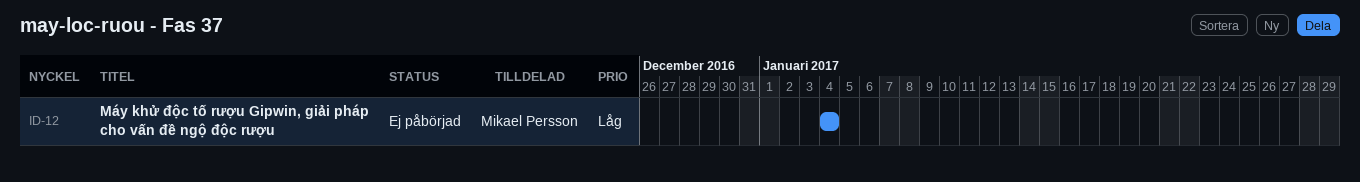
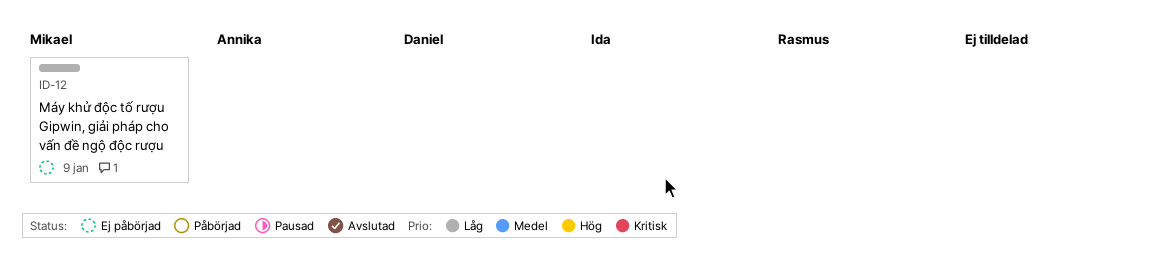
ID-12, due: Jan 4 -> Jan 9

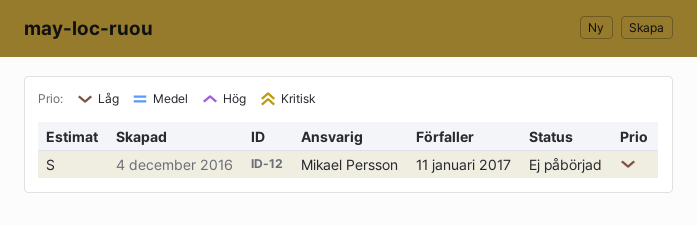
ID-12, due: Jan 9 -> Jan 11

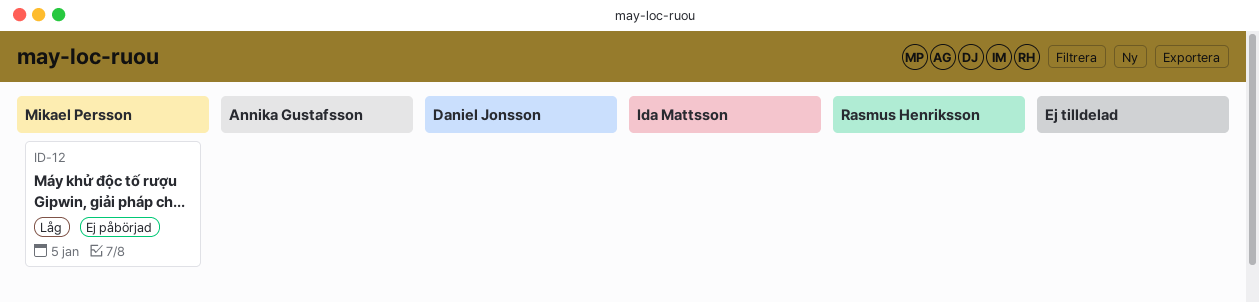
ID-12, due: Jan 11 -> Jan 5

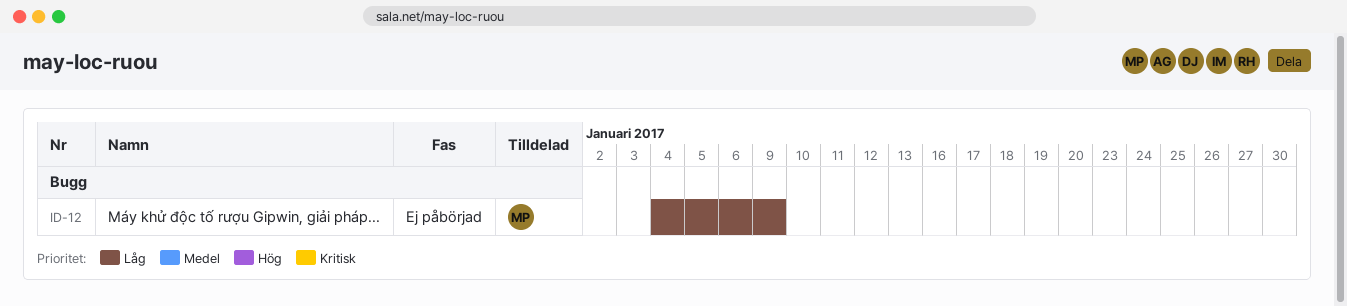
ID-12, due: Jan 5 -> Jan 9

